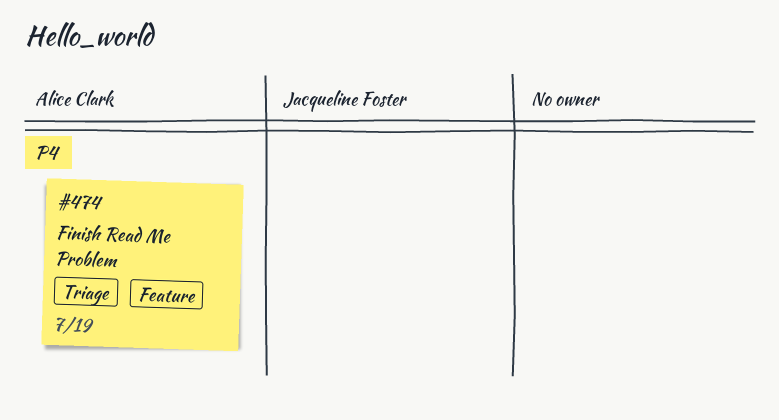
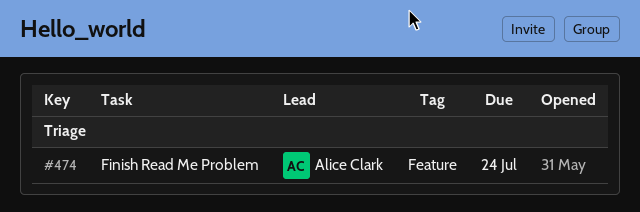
#474, due: Jul 19 -> Jul 24

